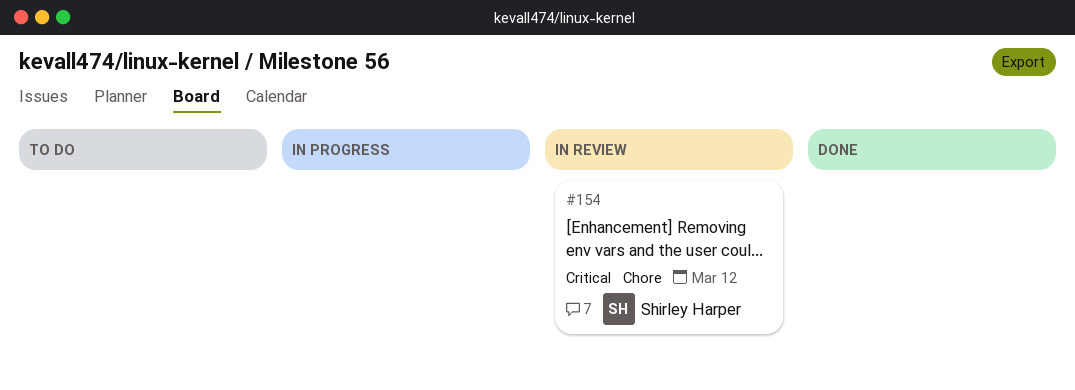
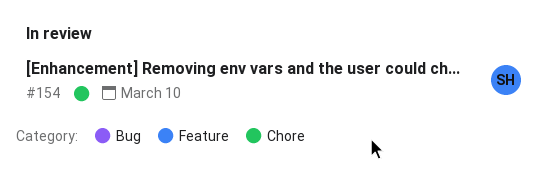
#154, due: Mar 12 -> Mar 10

